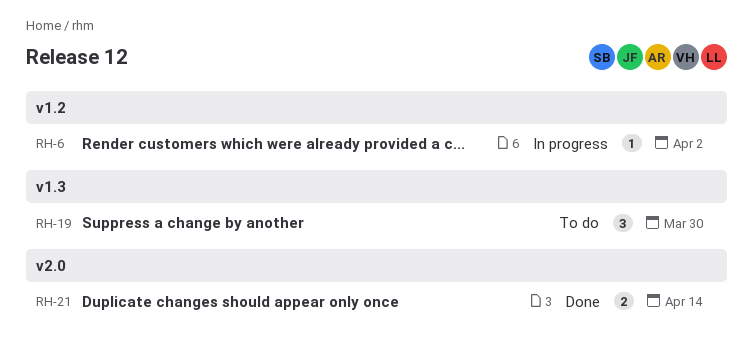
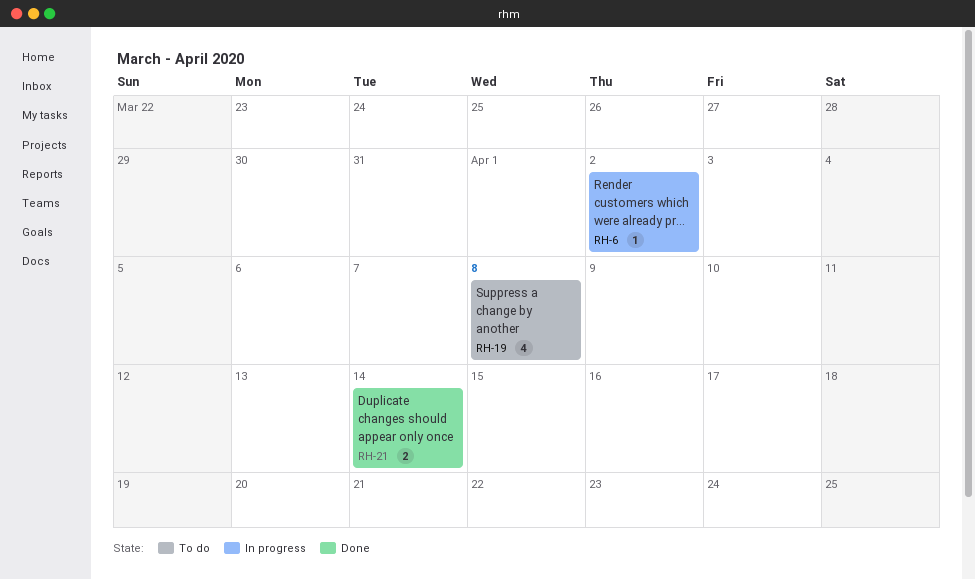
RH-19, estimate: 3 -> 4
RH-19, due: Mar 30 -> Apr 8

